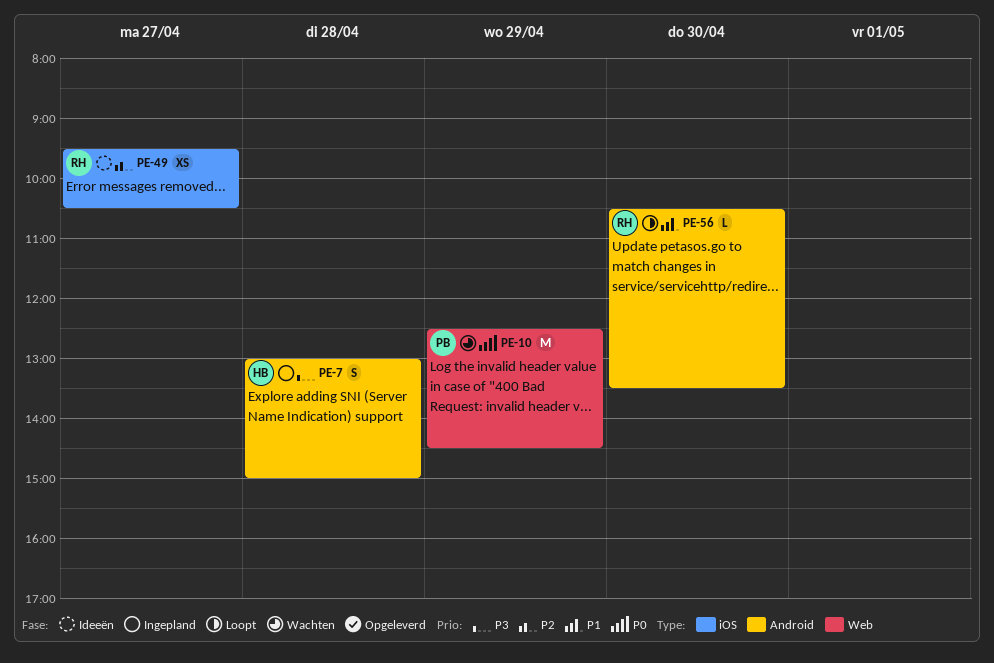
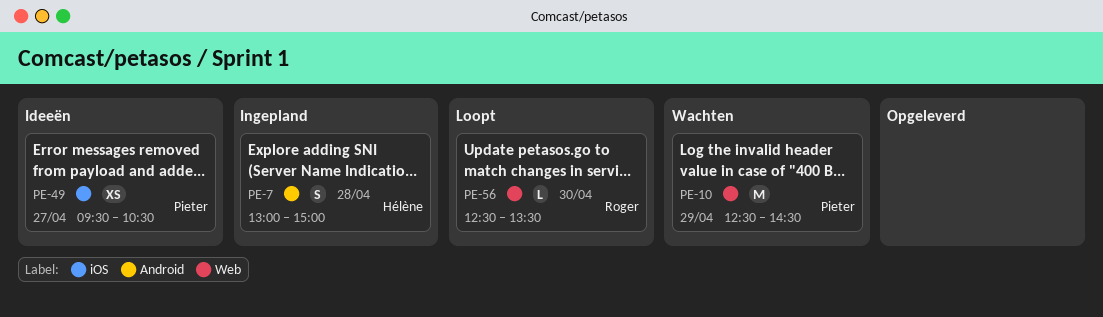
PE-49, owner: Roger -> Pieter
PE-56, label: Android -> Web
PE-56, begins: 10:30 -> 12:30

